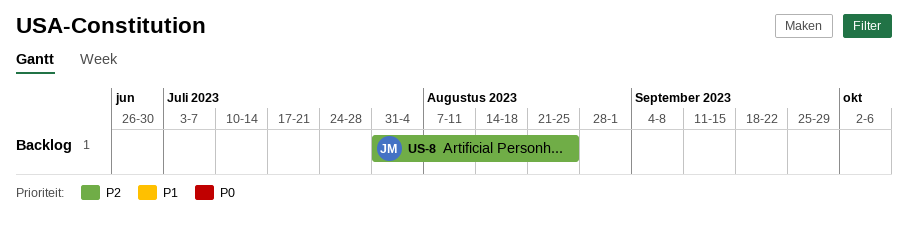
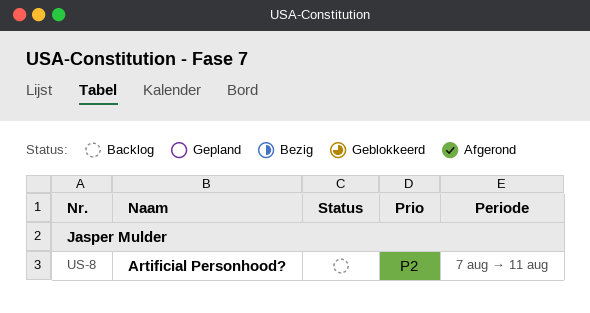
US-8, start: Jul 31 -> Aug 7
US-8, due: Aug 25 -> Aug 11

